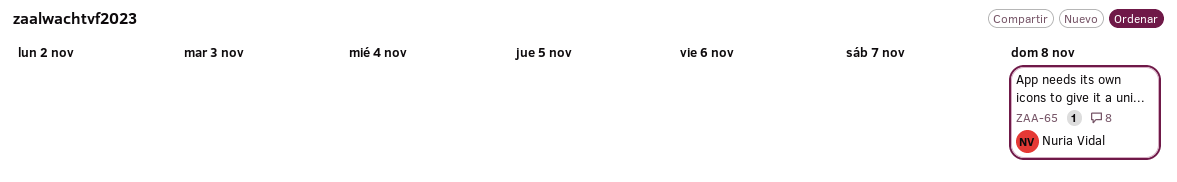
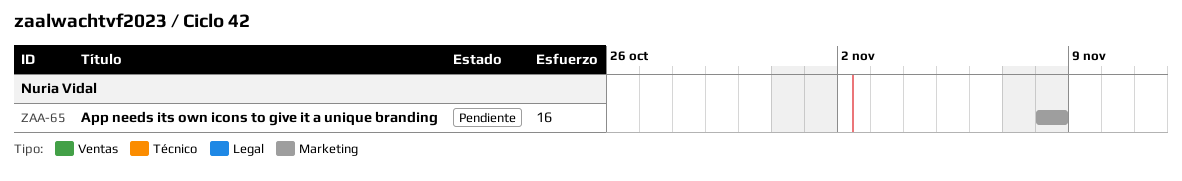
ZAA-65, estimate: 1 -> 16

